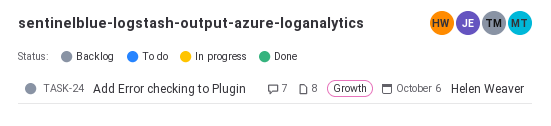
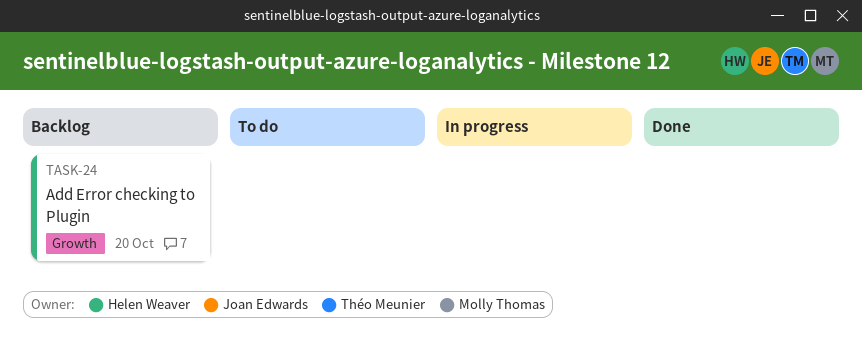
TASK-24, due: Oct 6 -> Oct 20

